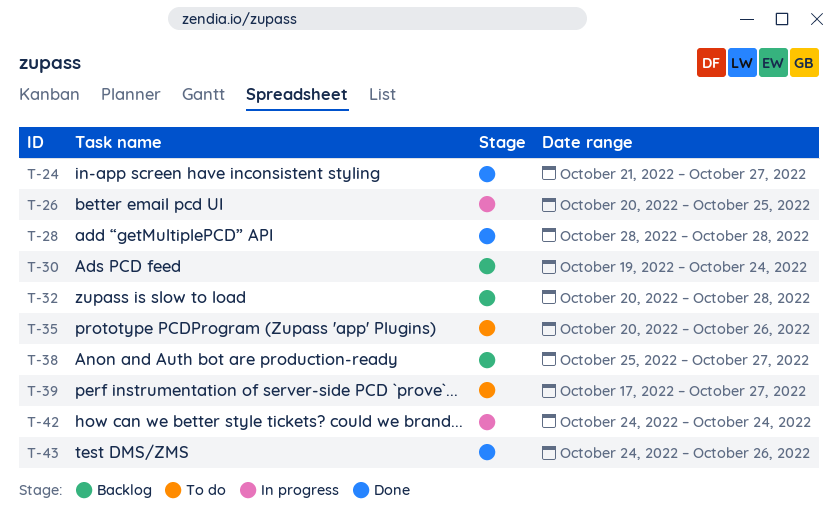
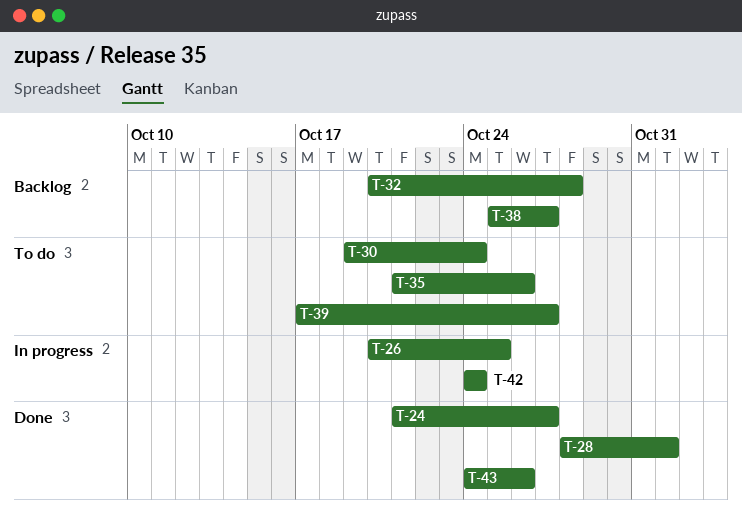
T-28, due: Oct 28 -> Nov 1
T-30, status: Backlog -> To do
T-35, start: Oct 20 -> Oct 21

